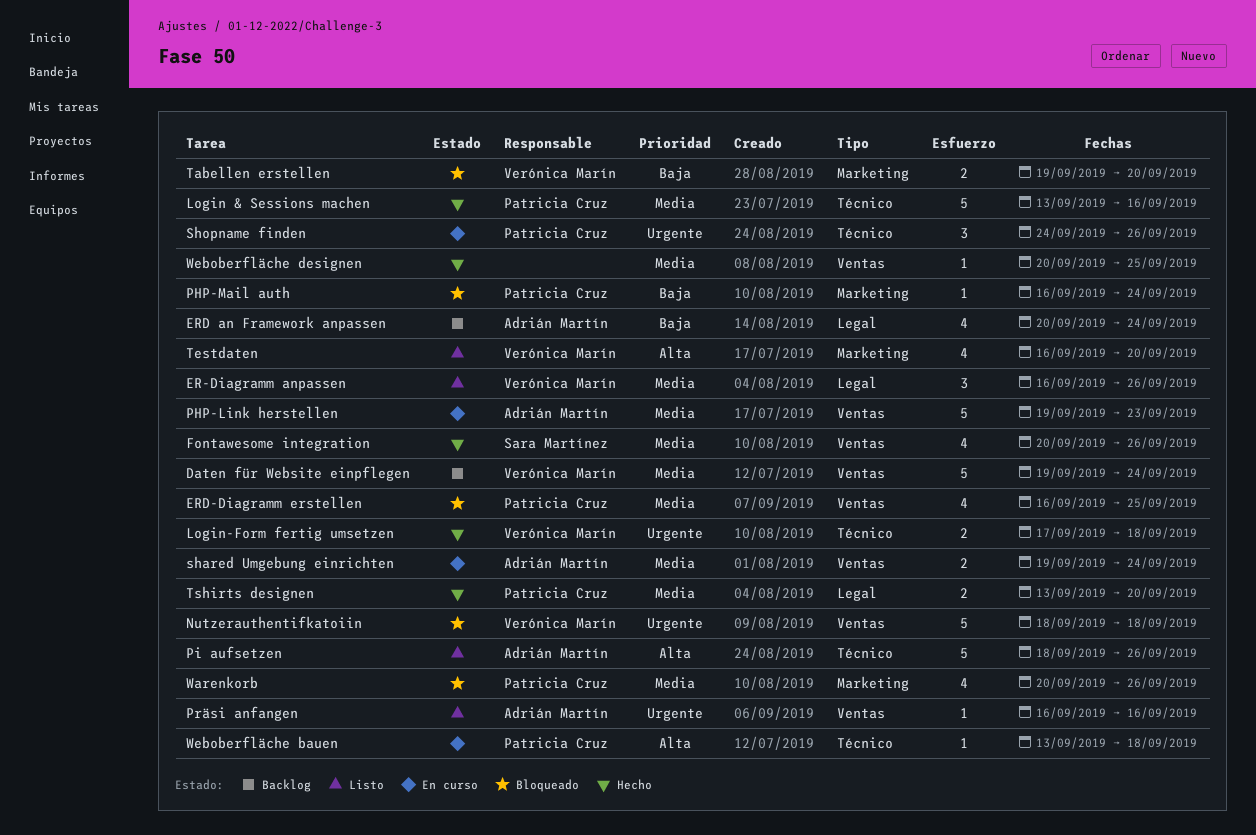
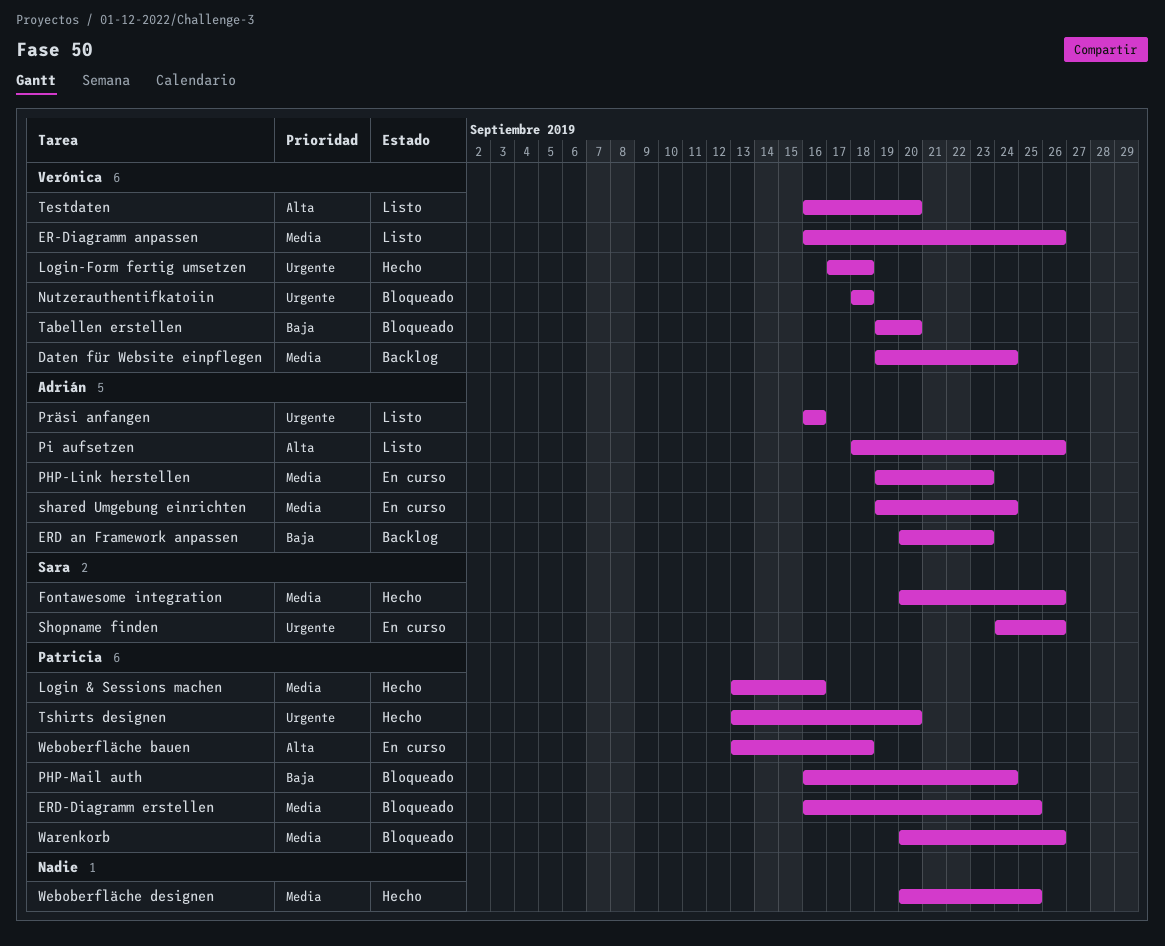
ERD an Framework anpassen, due: Sep 24 -> Sep 23
Shopname finden, owner: Patricia Cruz -> Sara Martínez
Tshirts designen, priority: Media -> Urgente

